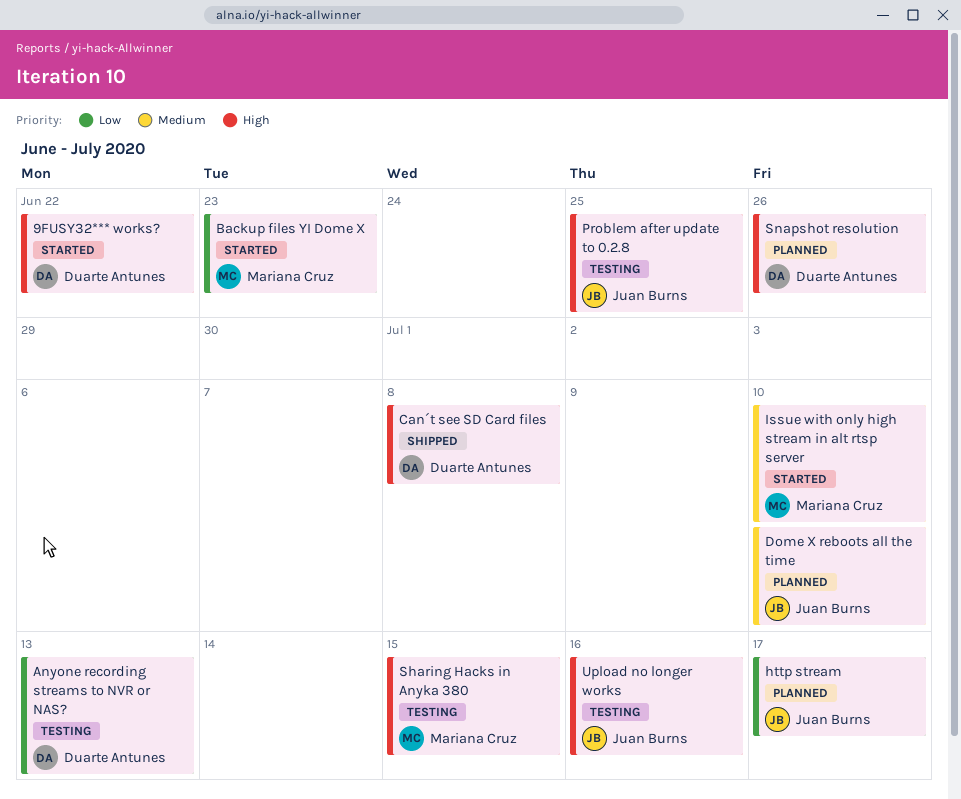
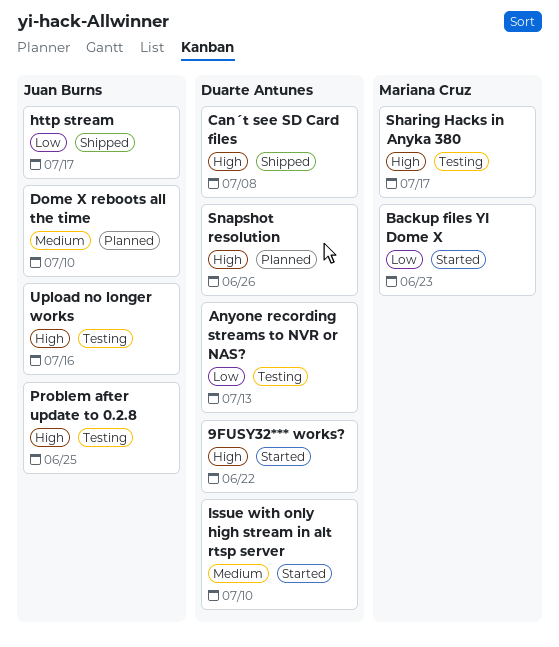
http stream, status: Planned -> Shipped
Issue with only high stream in alt rtsp server, owner: Mariana Cruz -> Duarte Antunes
Sharing Hacks in Anyka 380, due: Jul 15 -> Jul 17

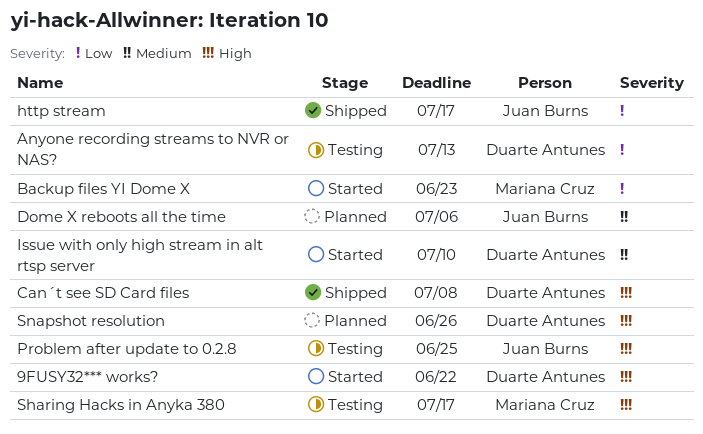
Dome X reboots all the time, due: Jul 10 -> Jul 6
Upload no longer works: present -> none

